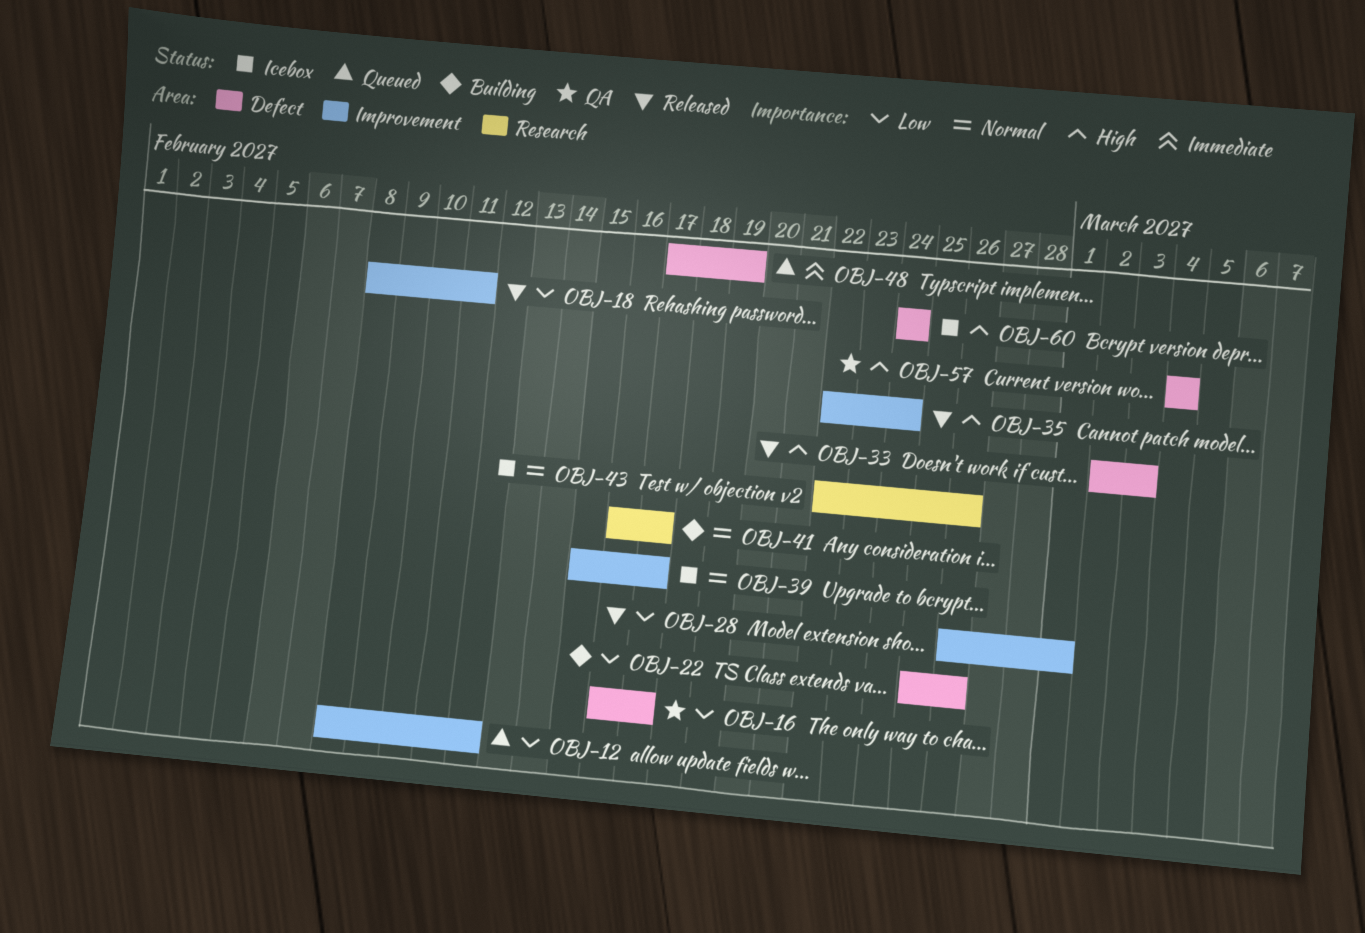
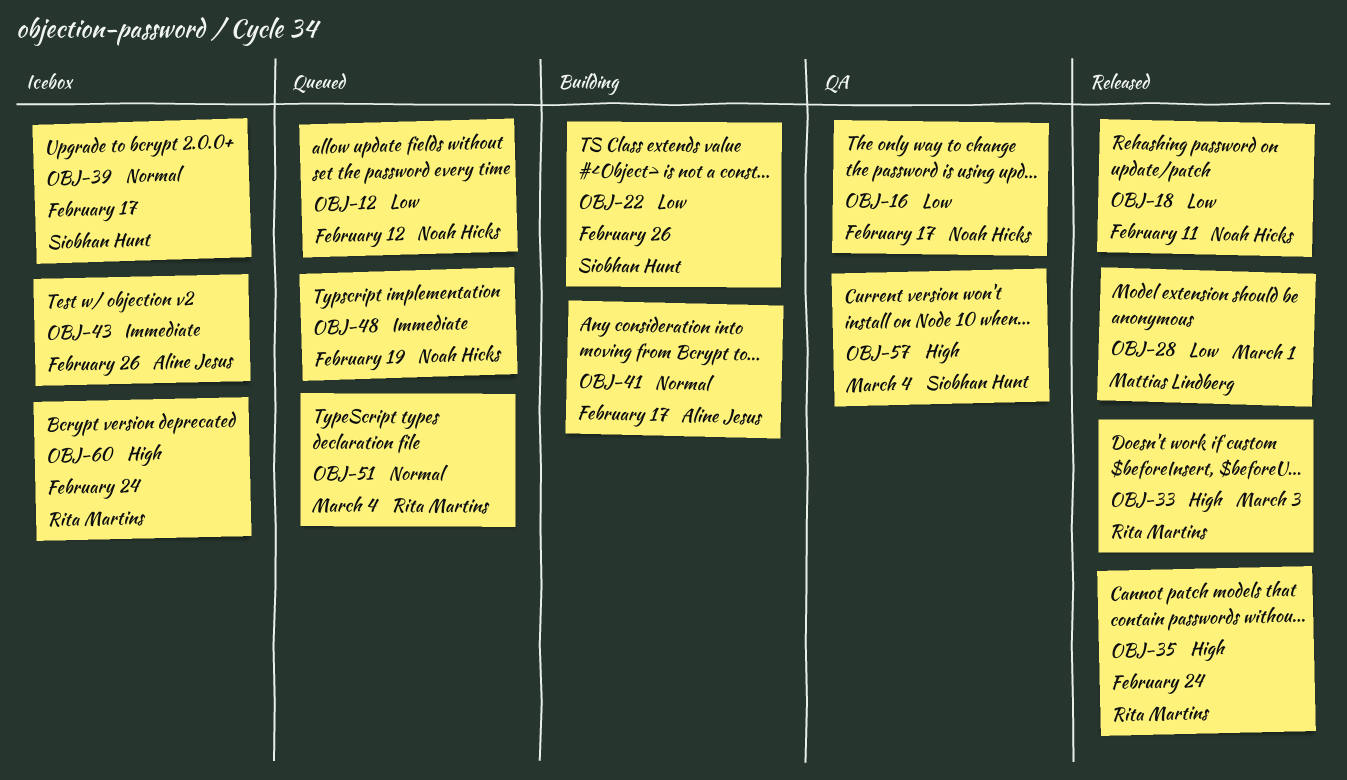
OBJ-43, priority: Normal -> Immediate
OBJ-51: none -> present

